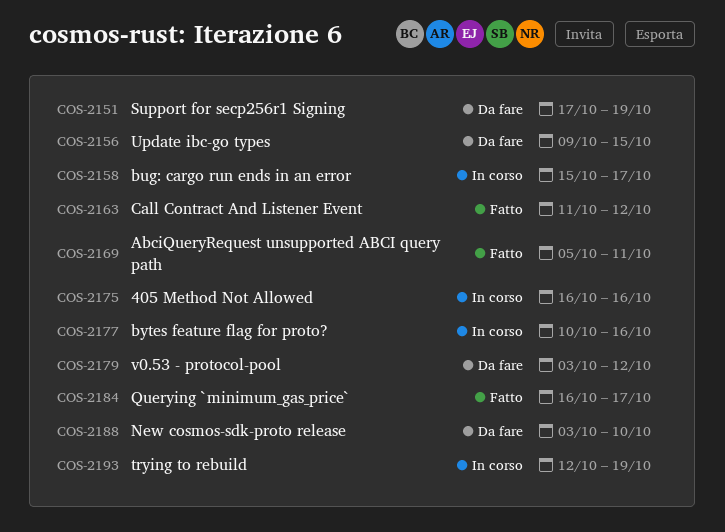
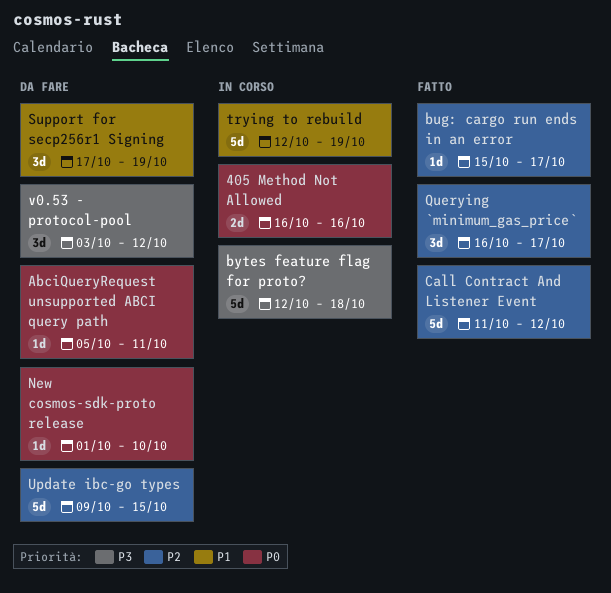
AbciQueryRequest unsupported ABCI query path, status: Fatto -> Da fare
bug: cargo run ends in an error, status: In corso -> Fatto
bytes feature flag for proto?, start: Oct 10 -> Oct 12
bytes feature flag for proto?, due: Oct 16 -> Oct 18
New cosmos-sdk-proto release, start: Oct 3 -> Oct 1

